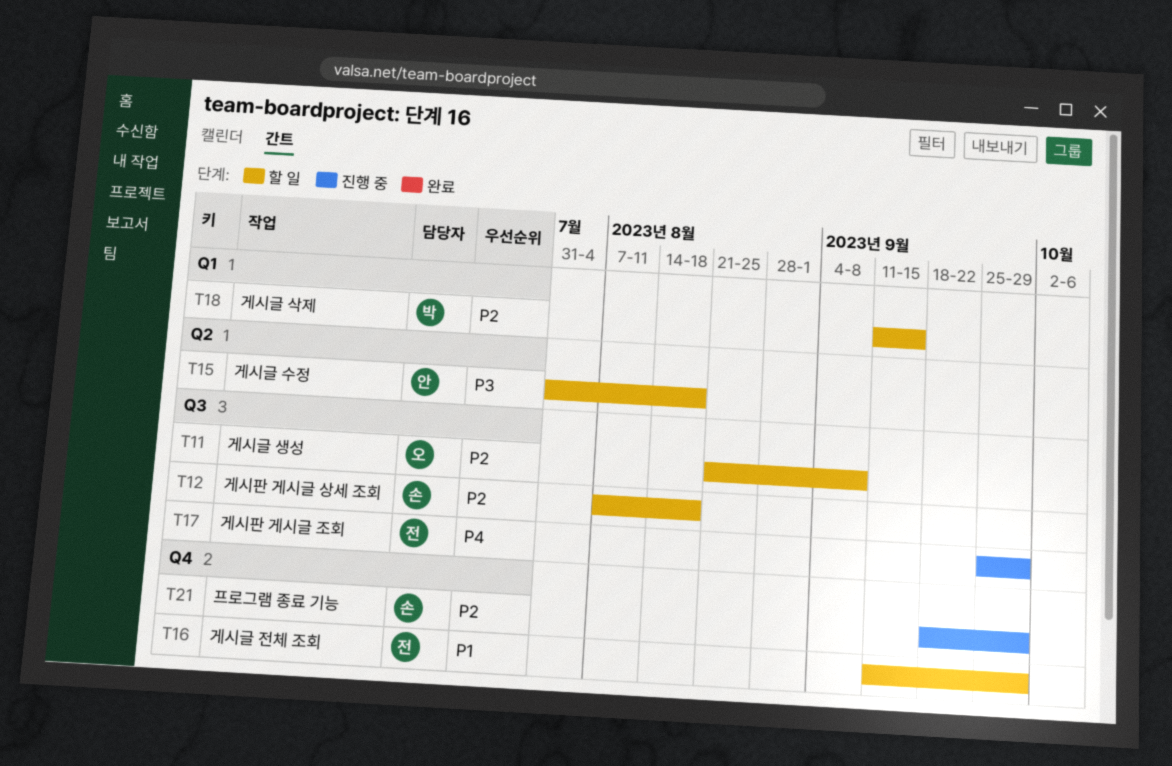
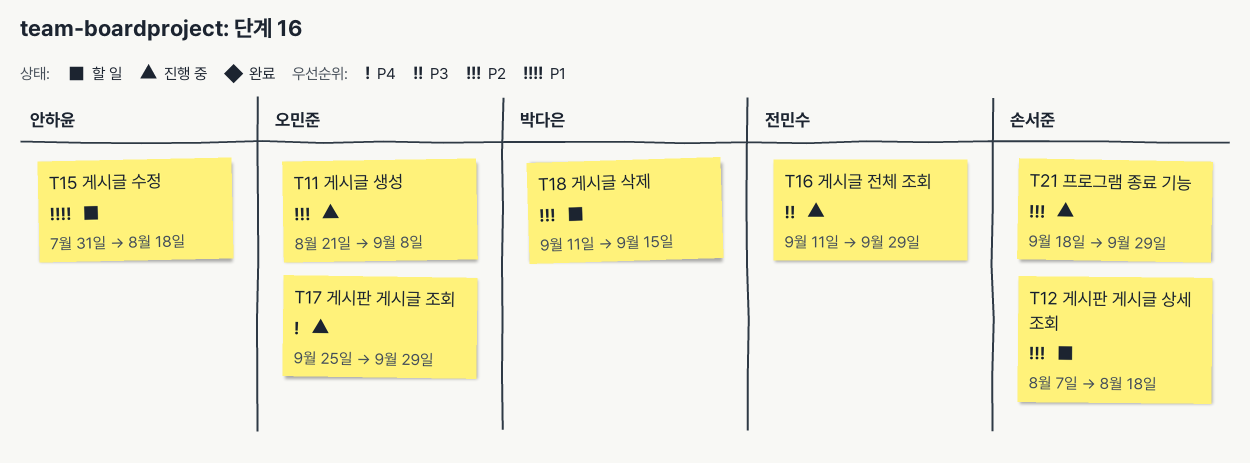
T11, status: 할 일 -> 진행 중
T15, priority: P3 -> P1
T16, status: 할 일 -> 진행 중
T16, priority: P1 -> P3
T17, owner: 전민수 -> 오민준

